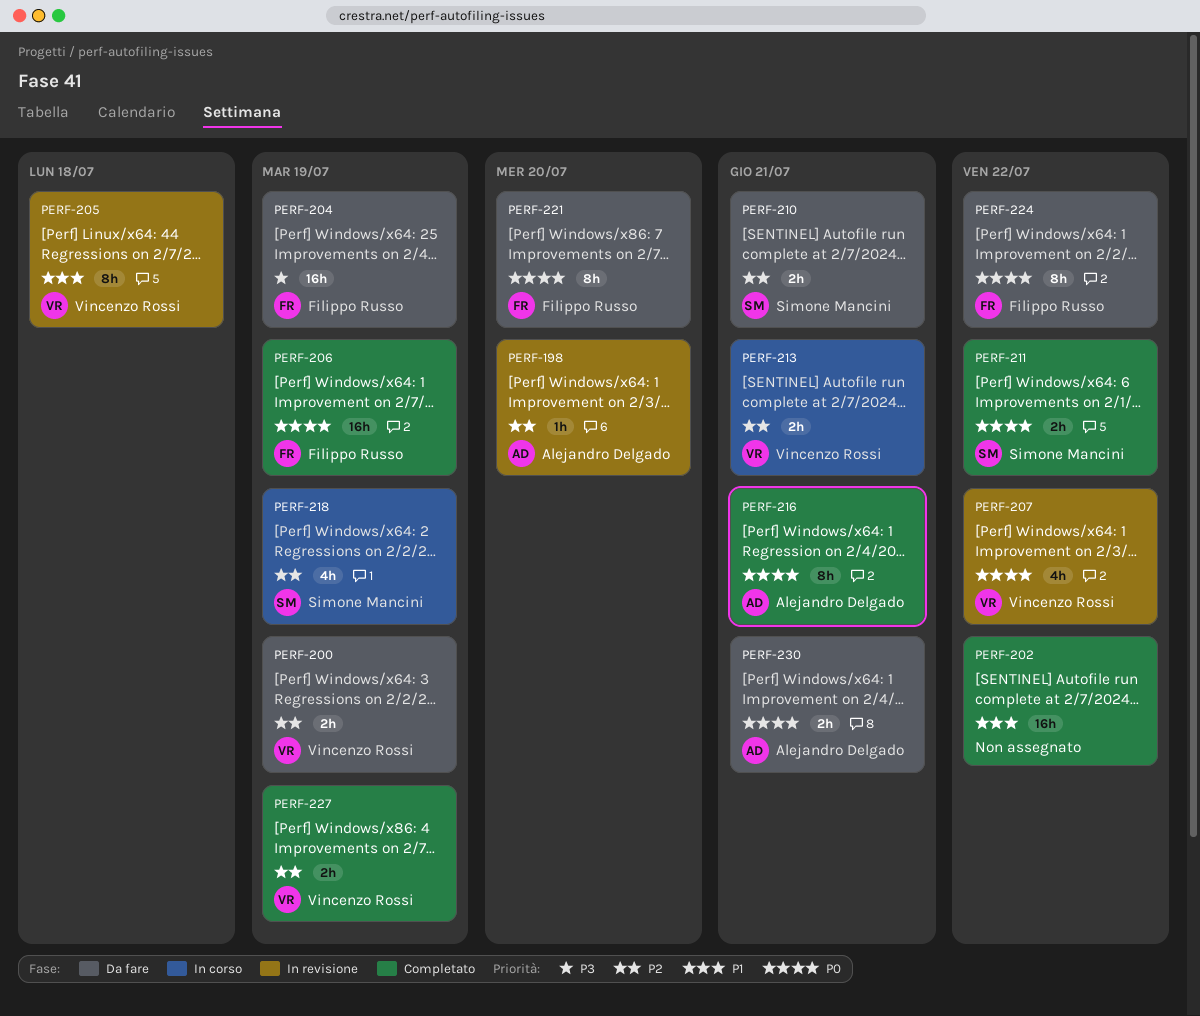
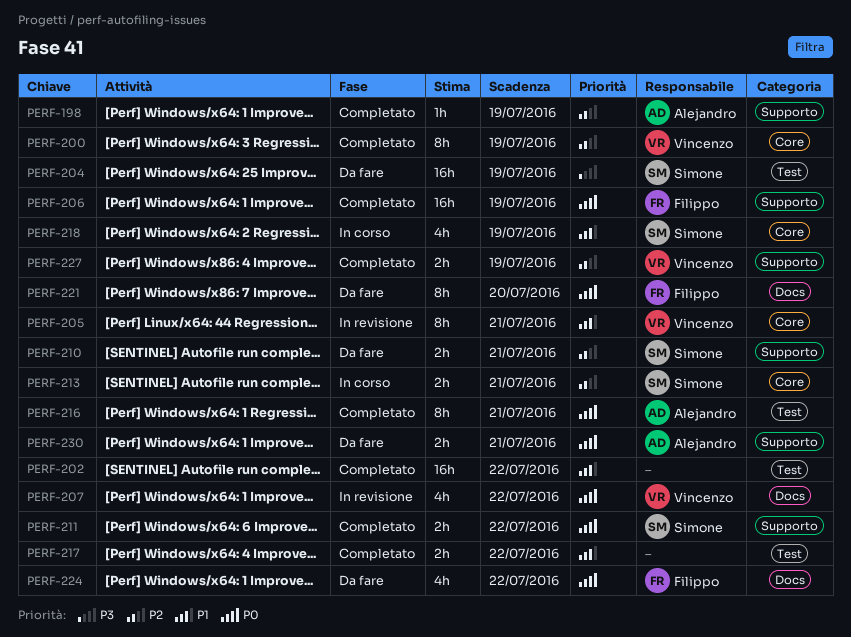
PERF-198, status: In revisione -> Completato
PERF-198, due: Jul 20 -> Jul 19
PERF-200, status: Da fare -> Completato
PERF-200, estimate: 2h -> 8h
PERF-204, owner: Filippo Russo -> Simone Mancini
PERF-205, due: Jul 18 -> Jul 21
PERF-213, owner: Vincenzo Rossi -> Simone Mancini
PERF-217: none -> present
PERF-218, priority: P2 -> P1
PERF-224, estimate: 8h -> 4h

